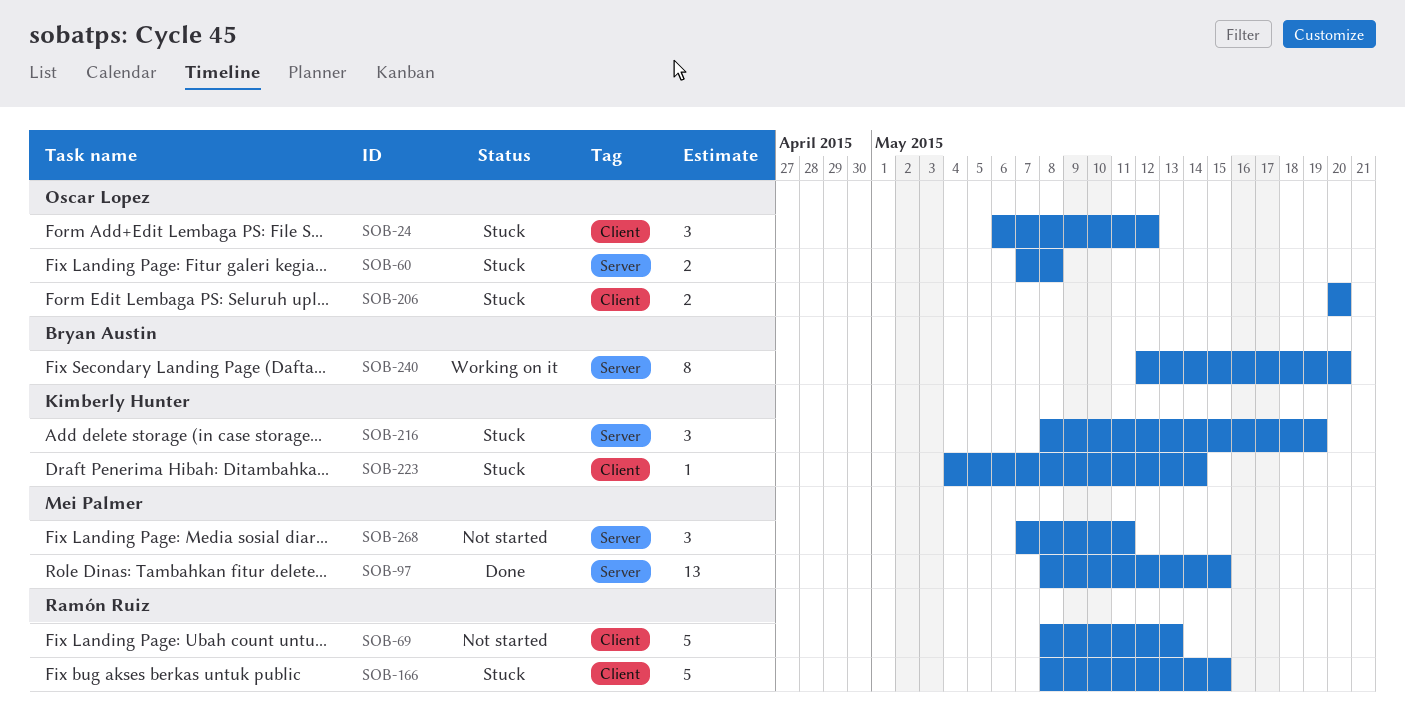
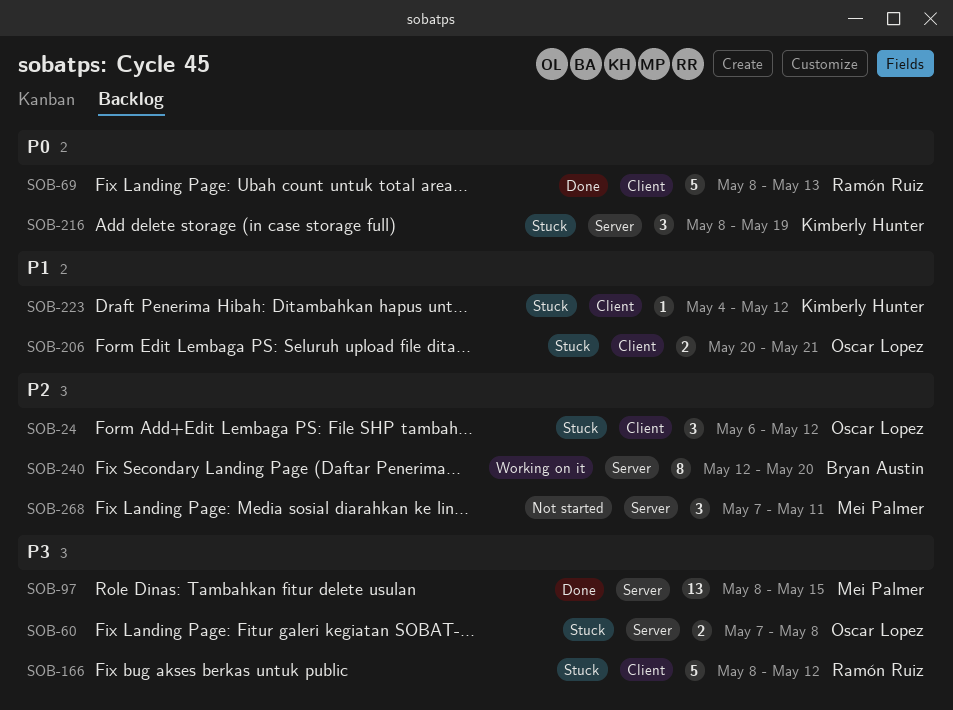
SOB-69, status: Not started -> Done
SOB-166, due: May 15 -> May 12
SOB-206, due: May 20 -> May 21
SOB-223, due: May 14 -> May 12

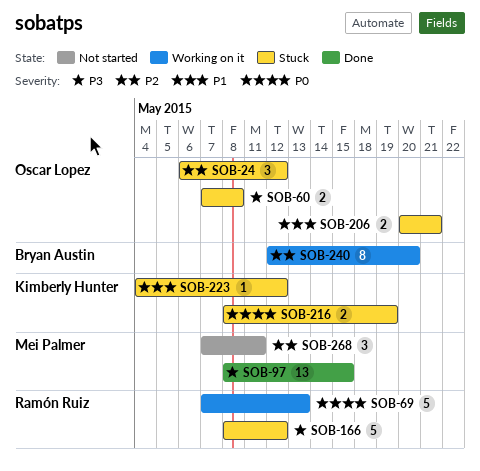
SOB-69, status: Done -> Working on it
SOB-69, start: May 8 -> May 7
SOB-216, estimate: 3 -> 2

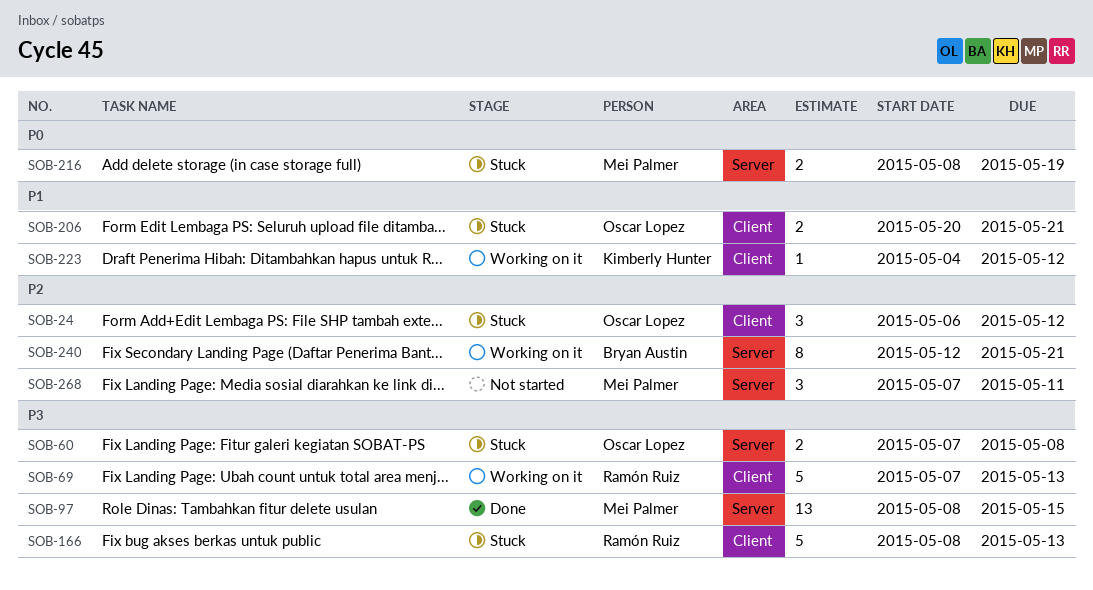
SOB-69, priority: P0 -> P3
SOB-166, due: May 12 -> May 13
SOB-216, owner: Kimberly Hunter -> Mei Palmer
SOB-223, status: Stuck -> Working on it
SOB-240, due: May 20 -> May 21

